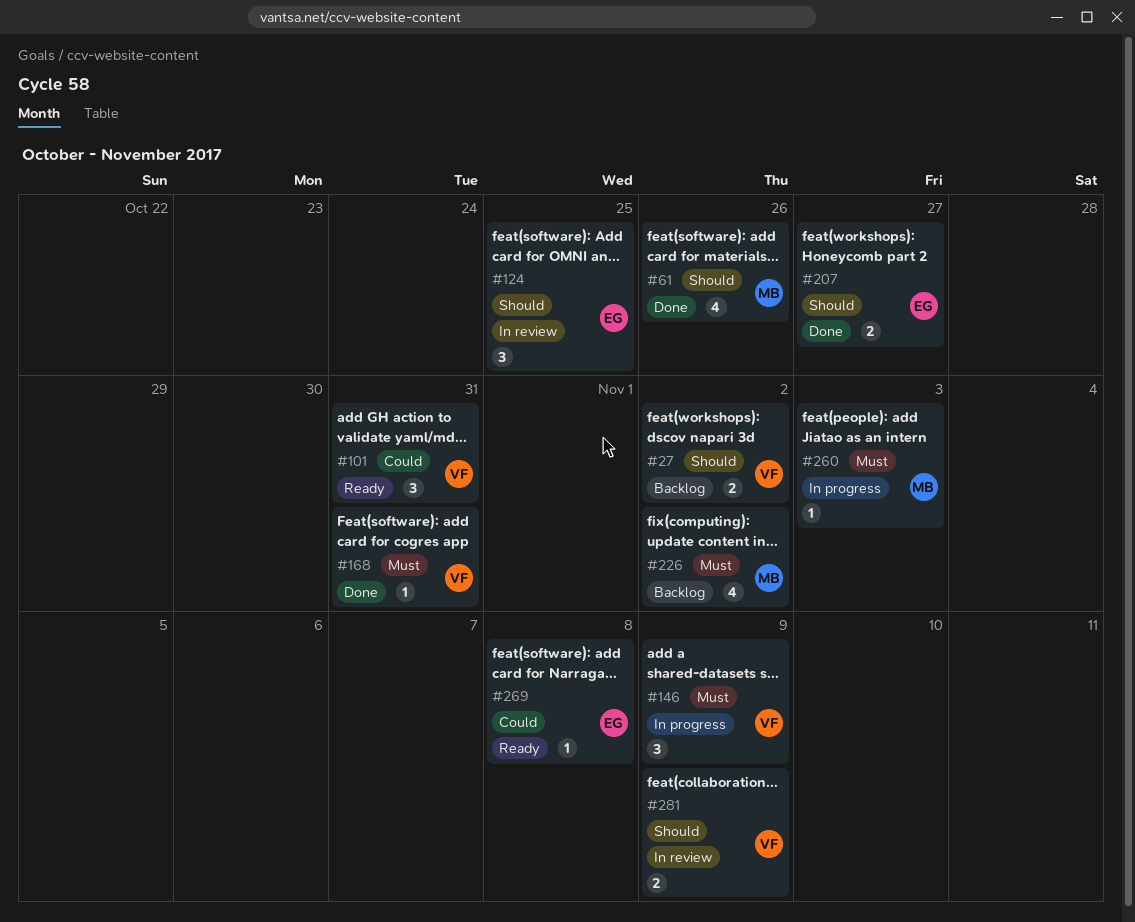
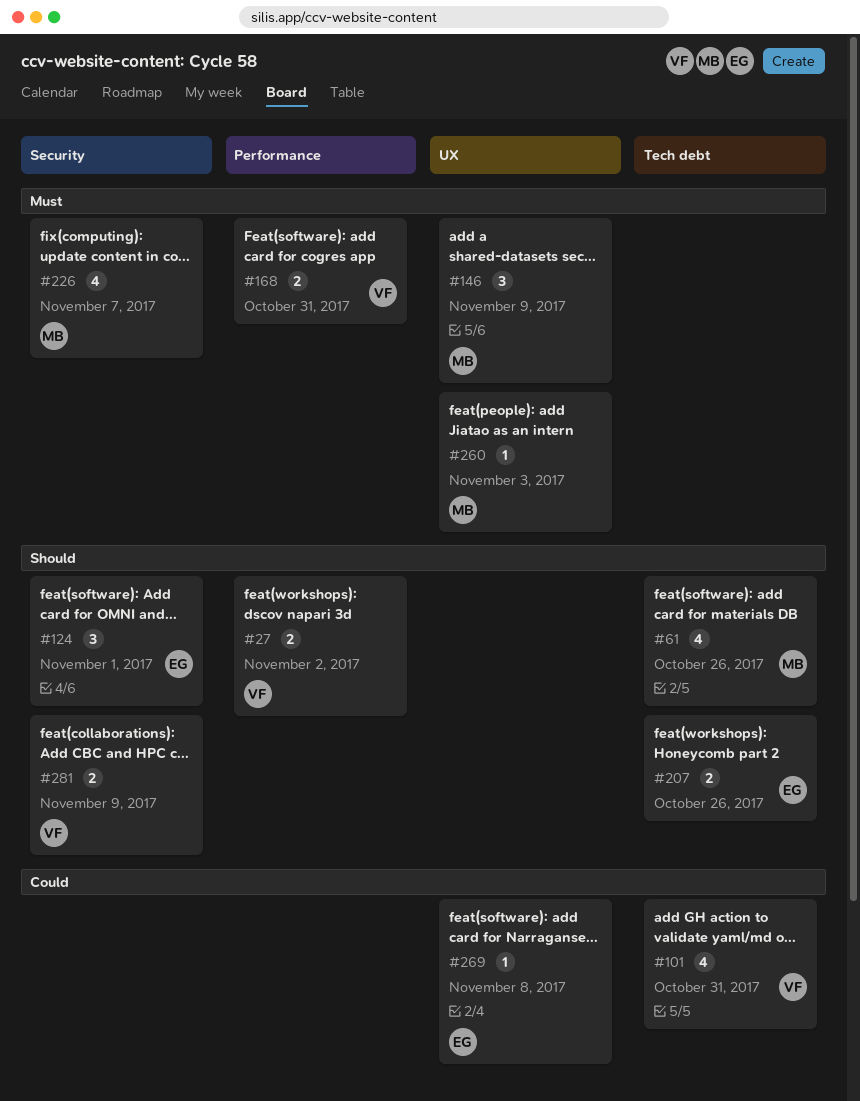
#101, estimate: 3 -> 4
#124, due: Oct 25 -> Nov 1
#146, owner: VF -> MB
#168, estimate: 1 -> 2
#207, due: Oct 27 -> Oct 26
#226, due: Nov 2 -> Nov 7

